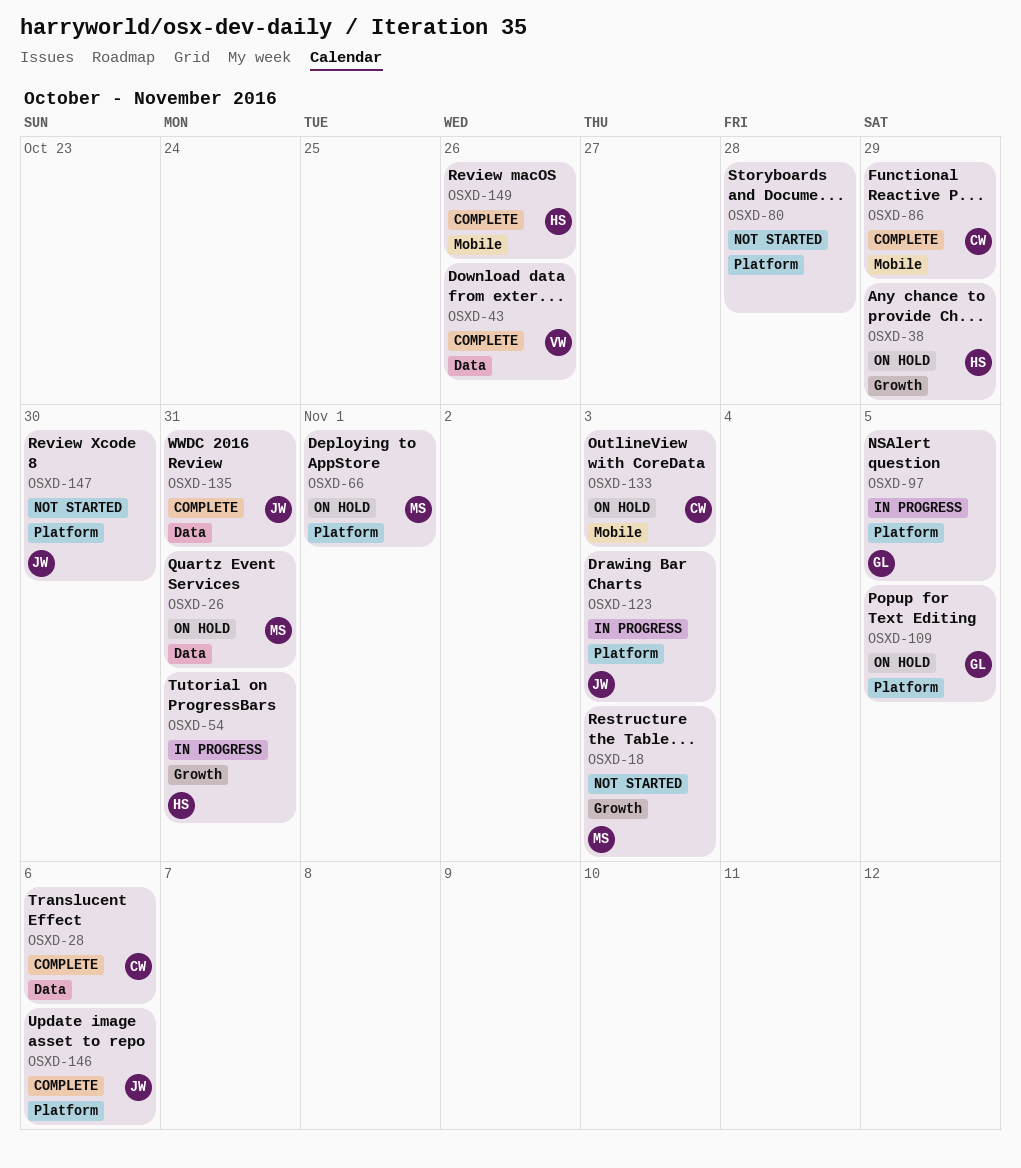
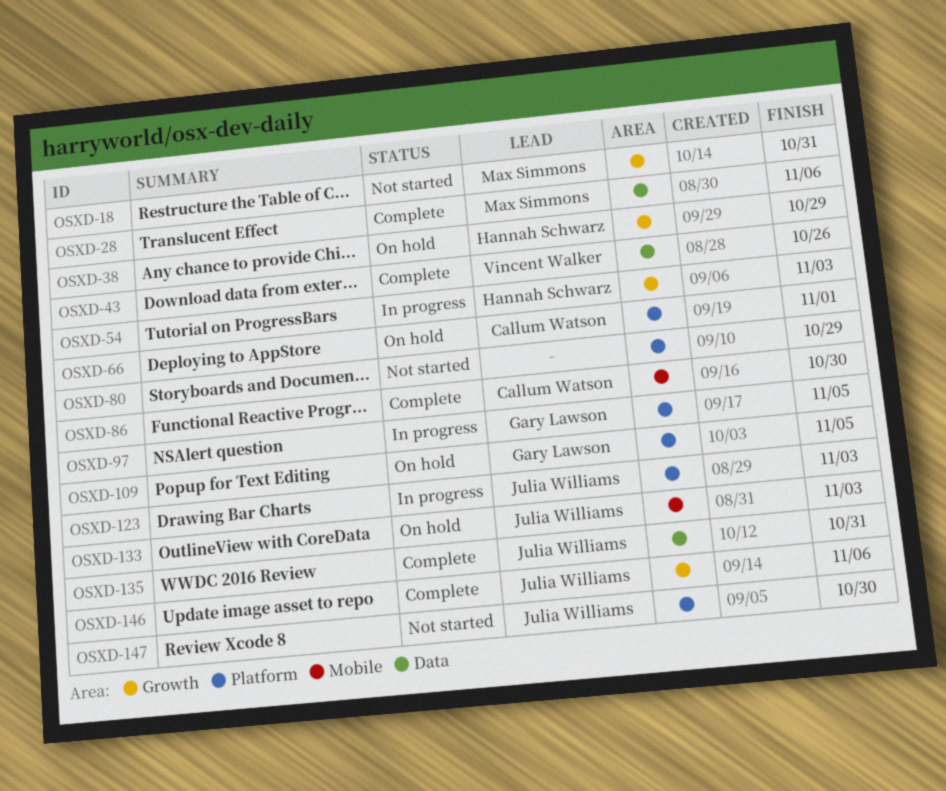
OSXD-18, due: Nov 3 -> Oct 31
OSXD-26: present -> none
OSXD-28, owner: Callum Watson -> Max Simmons
OSXD-54, due: Oct 31 -> Nov 3
OSXD-66, owner: Max Simmons -> Callum Watson
OSXD-80, due: Oct 28 -> Oct 29
OSXD-86, due: Oct 29 -> Oct 30
OSXD-133, owner: Callum Watson -> Julia Williams
OSXD-146, label: Platform -> Growth
OSXD-149: present -> none

